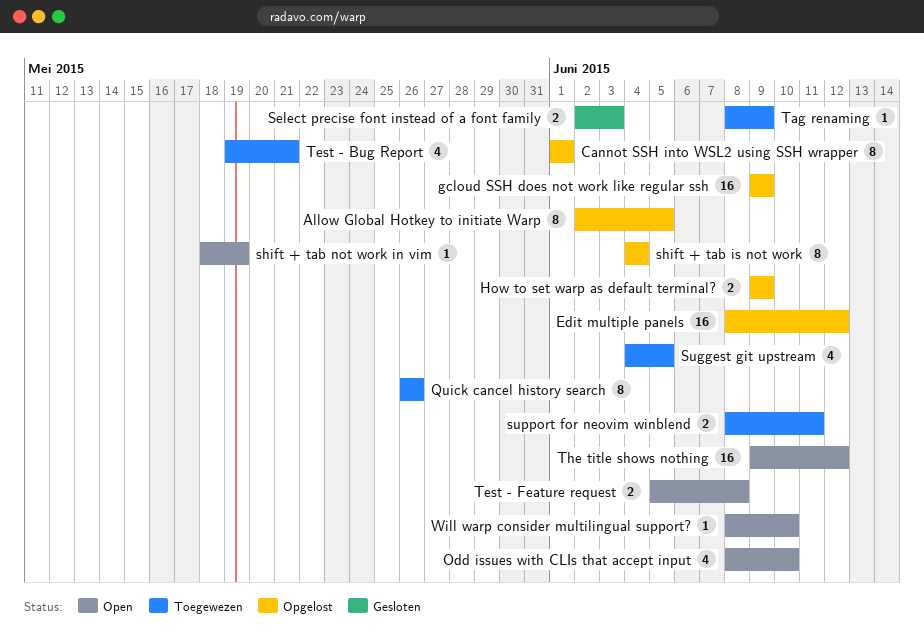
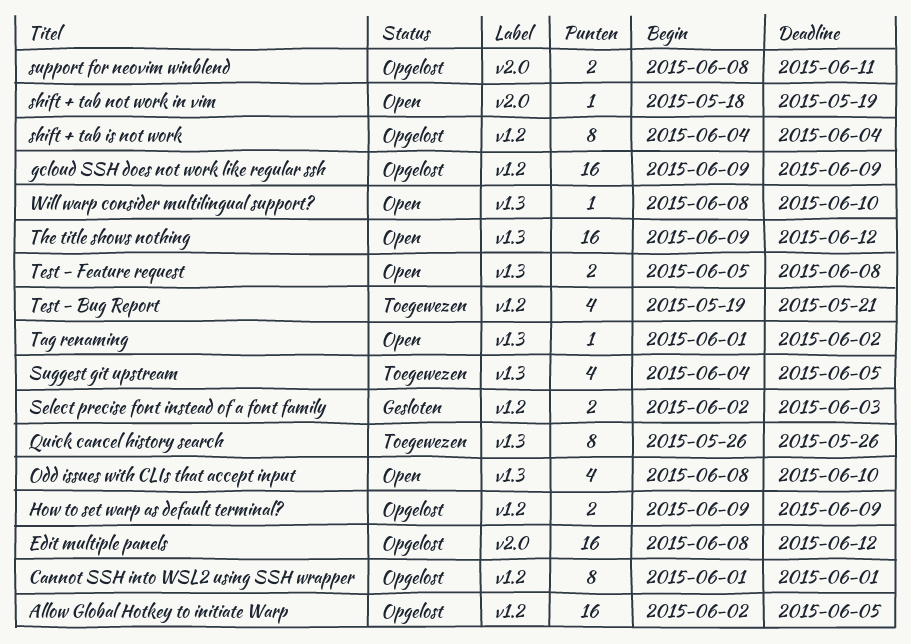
Allow Global Hotkey to initiate Warp, estimate: 8 -> 16
support for neovim winblend, status: Toegewezen -> Opgelost
Tag renaming, status: Toegewezen -> Open
Tag renaming, start: Jun 8 -> Jun 1
Tag renaming, due: Jun 9 -> Jun 2

